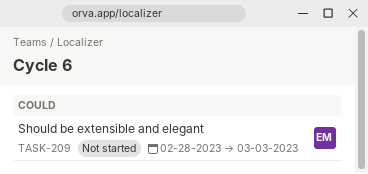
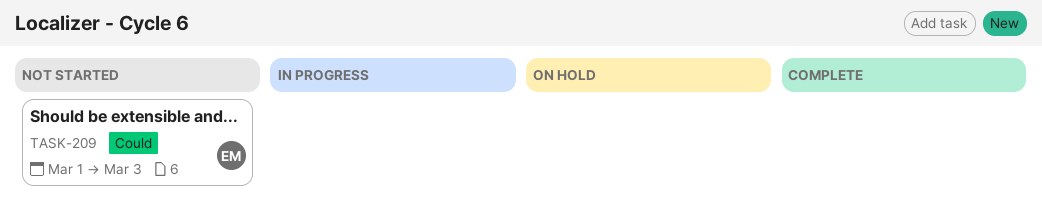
TASK-209, start: Feb 28 -> Mar 1

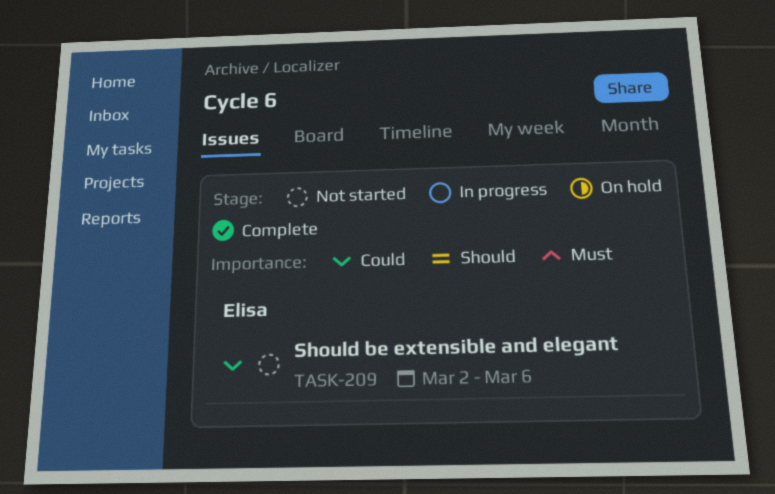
TASK-209, start: Mar 1 -> Mar 2
TASK-209, due: Mar 3 -> Mar 6

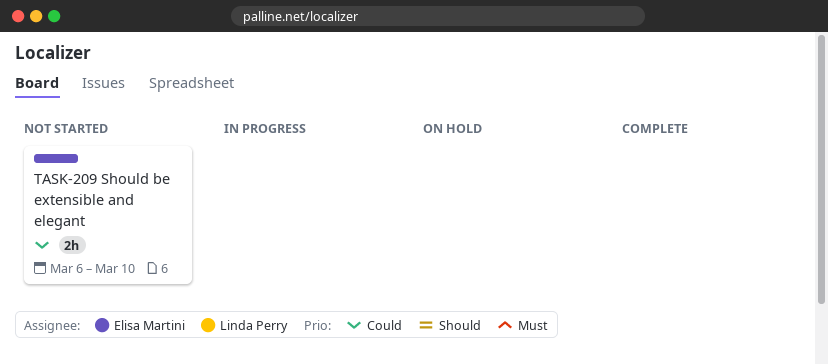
TASK-209, start: Mar 2 -> Mar 6
TASK-209, due: Mar 6 -> Mar 10

